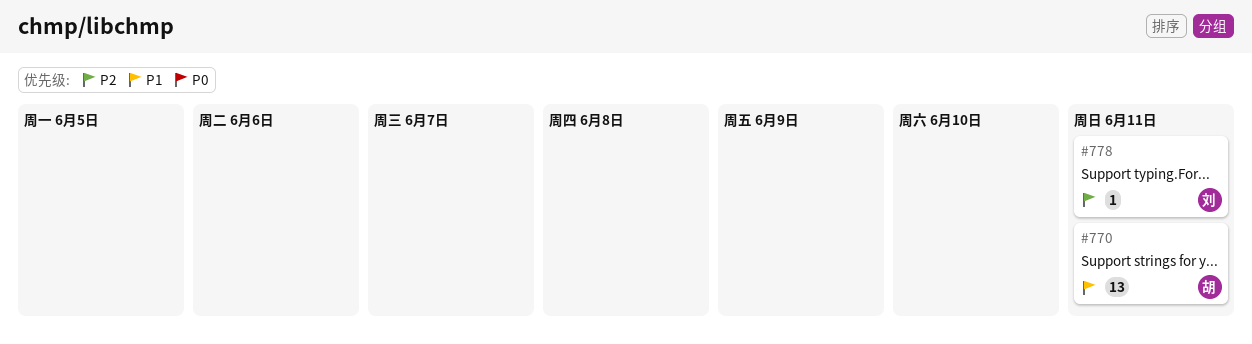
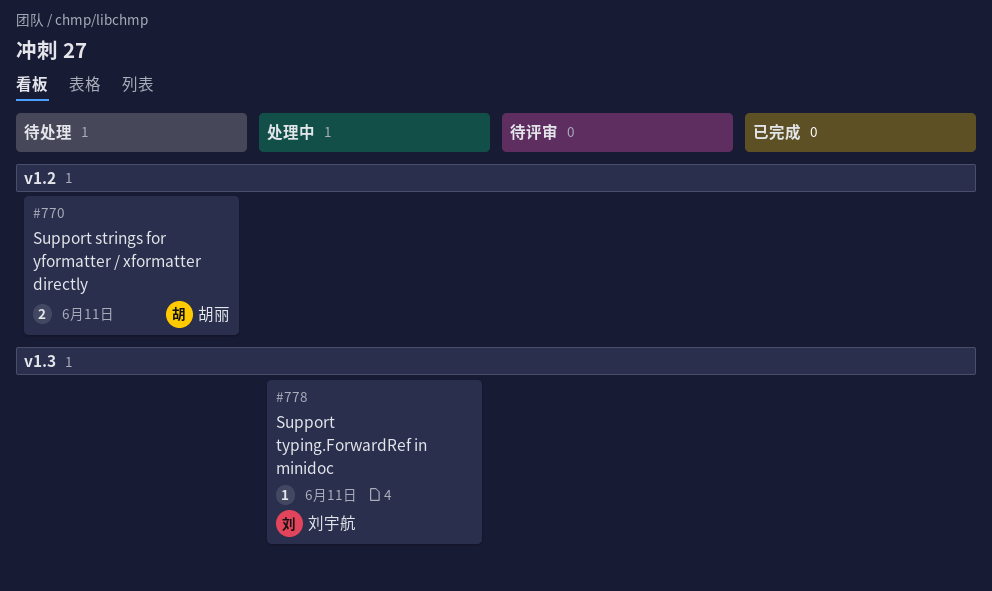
#770, estimate: 13 -> 2

